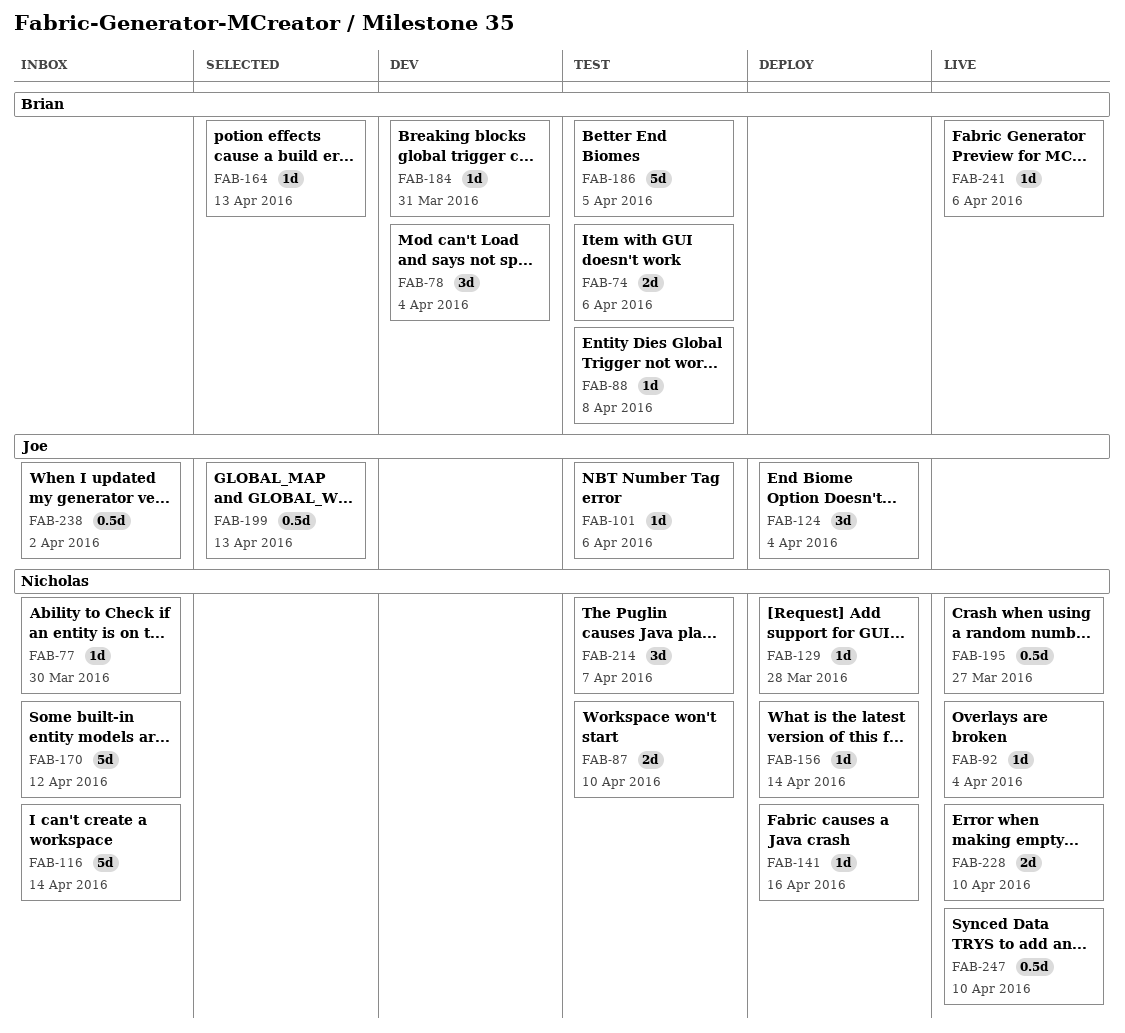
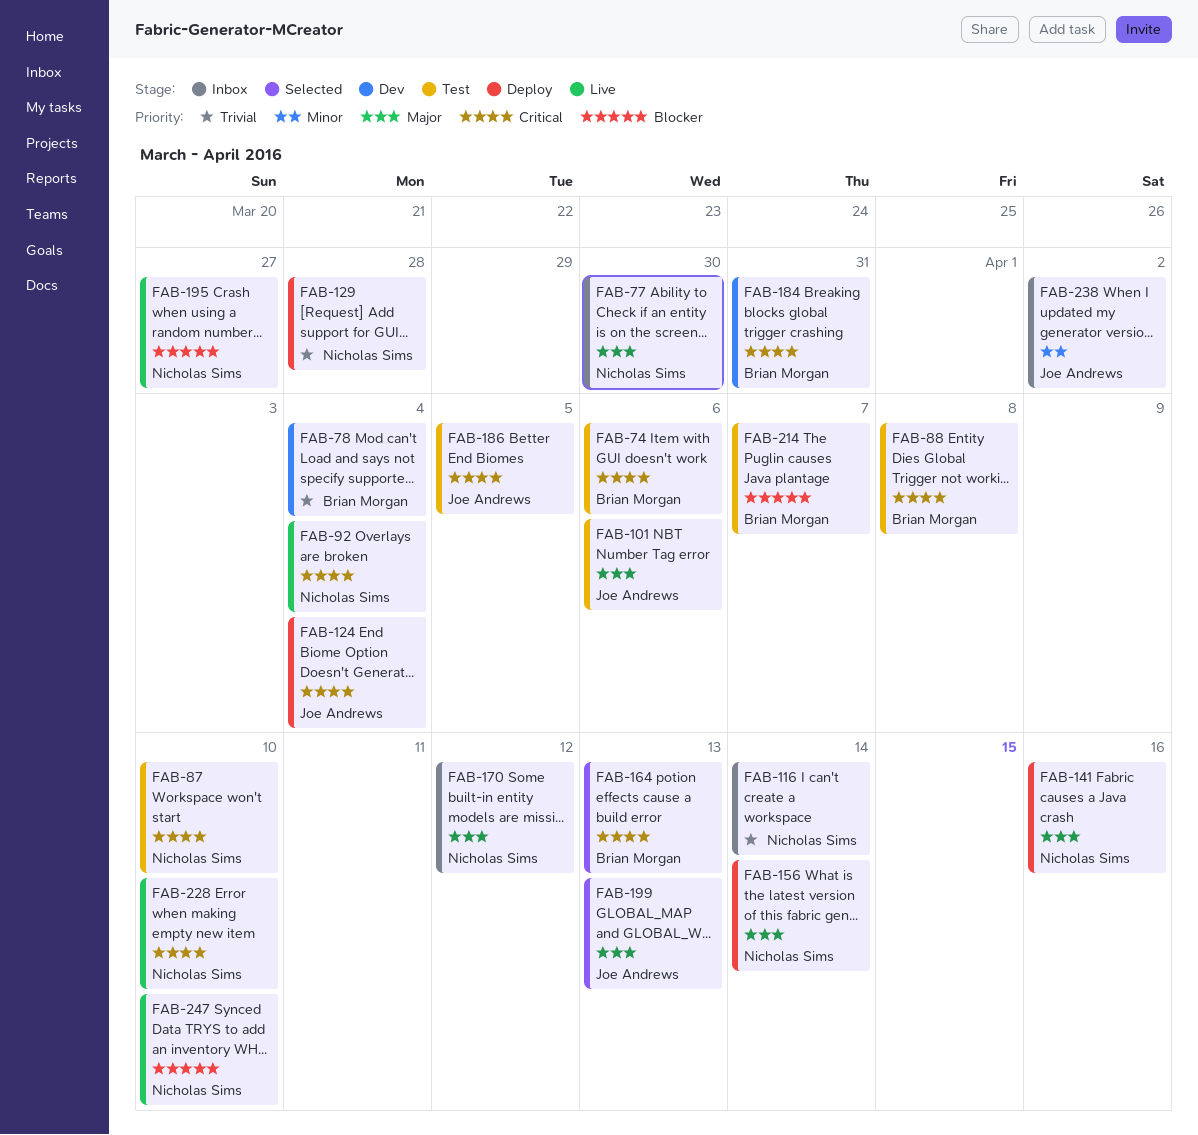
FAB-186, owner: Brian Morgan -> Joe Andrews
FAB-214, owner: Nicholas Sims -> Brian Morgan
FAB-241: present -> none

